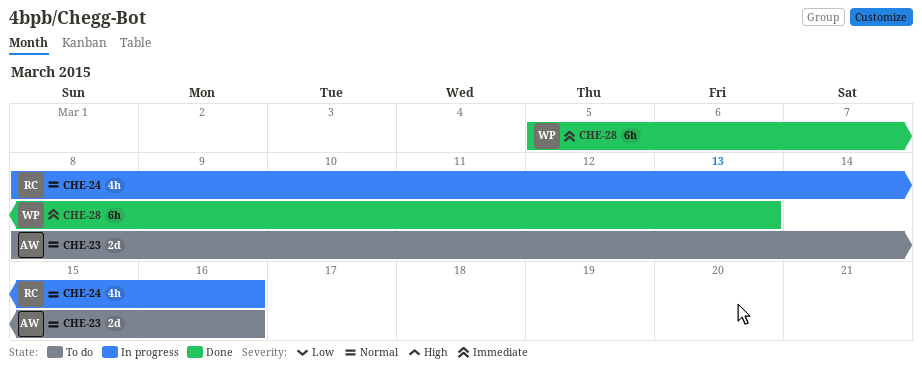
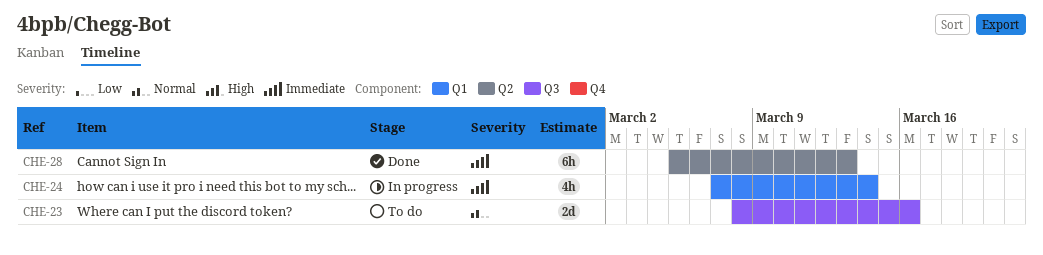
CHE-24, priority: Normal -> Immediate
CHE-24, start: Mar 8 -> Mar 7
CHE-24, due: Mar 16 -> Mar 14

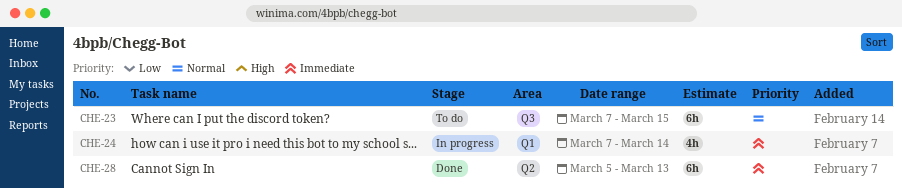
CHE-23, estimate: 2d -> 6h
CHE-23, start: Mar 8 -> Mar 7
CHE-23, due: Mar 16 -> Mar 15

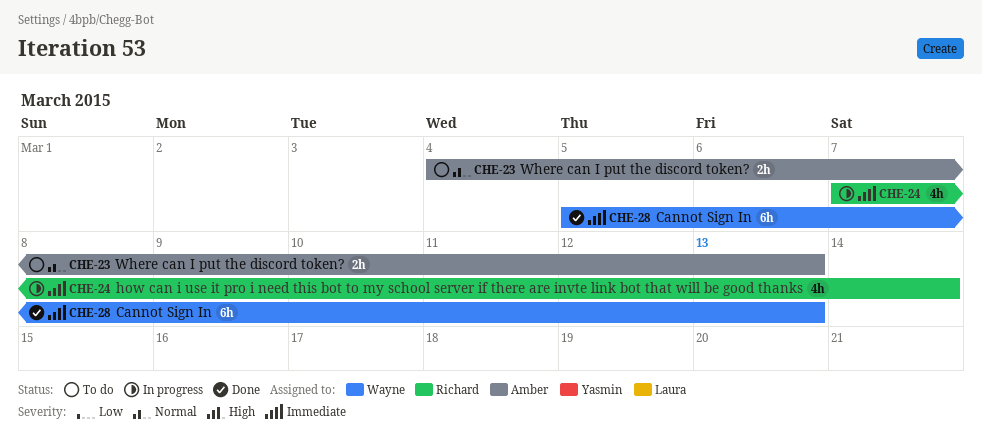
CHE-23, estimate: 6h -> 2h
CHE-23, start: Mar 7 -> Mar 4
CHE-23, due: Mar 15 -> Mar 13

